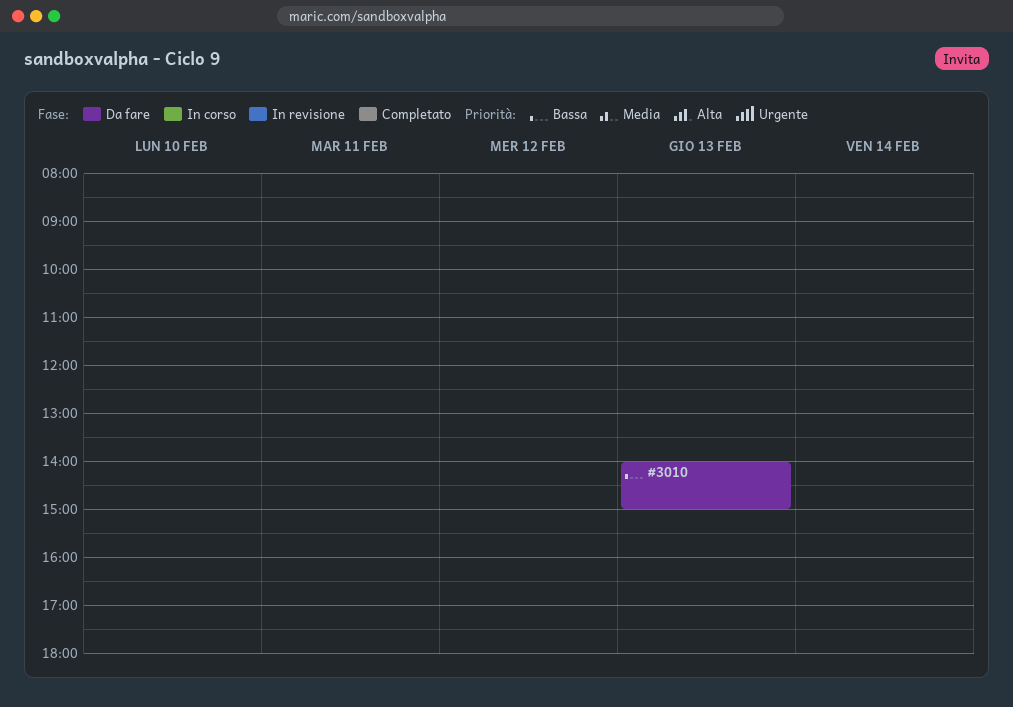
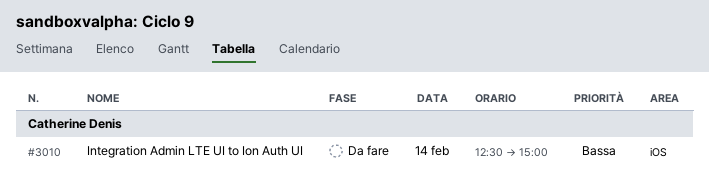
#3010, day: Feb 13 -> Feb 14
#3010, begins: 14:00 -> 12:30

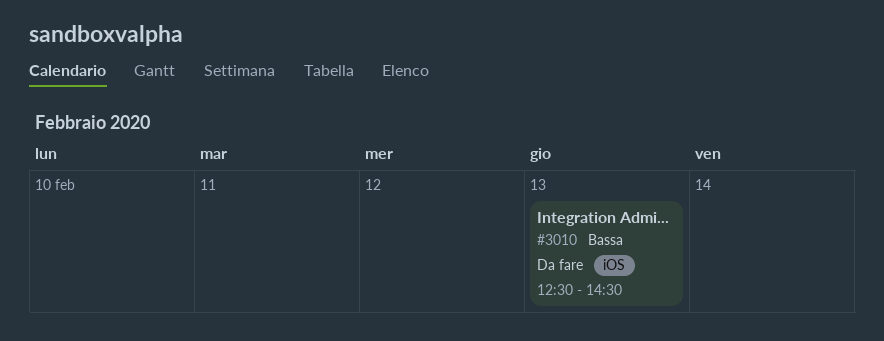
#3010, day: Feb 14 -> Feb 13
#3010, ends: 15:00 -> 14:30

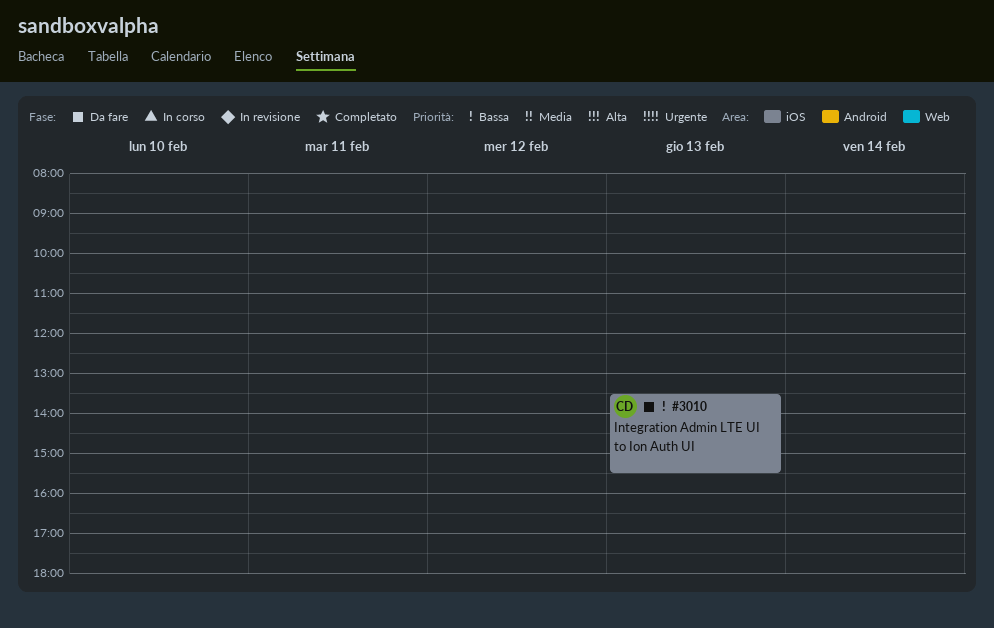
#3010, begins: 12:30 -> 13:30
#3010, ends: 14:30 -> 15:30

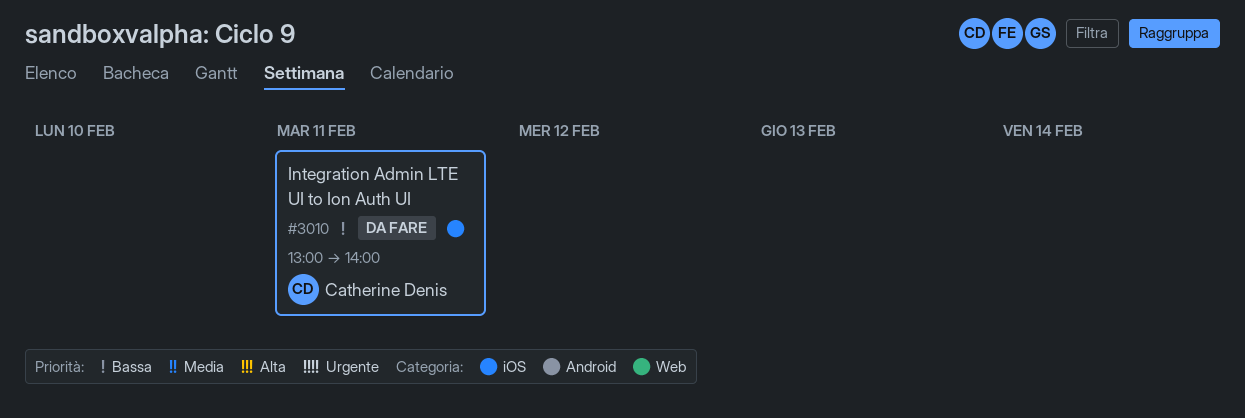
#3010, day: Feb 13 -> Feb 11
#3010, begins: 13:30 -> 13:00
#3010, ends: 15:30 -> 14:00

